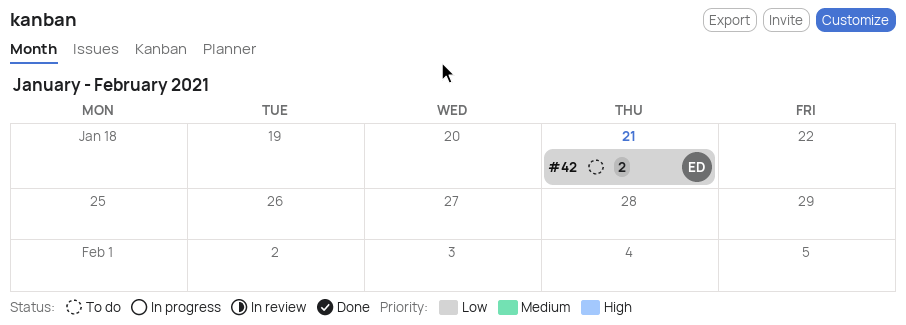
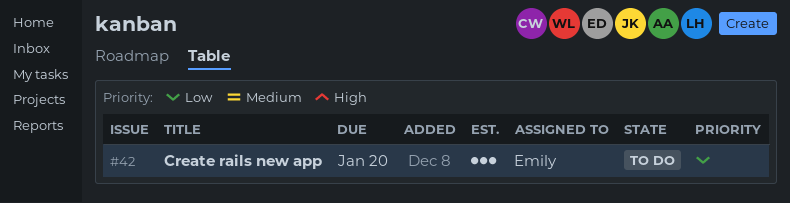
#42, estimate: 2 -> 3
#42, due: Jan 21 -> Jan 20

